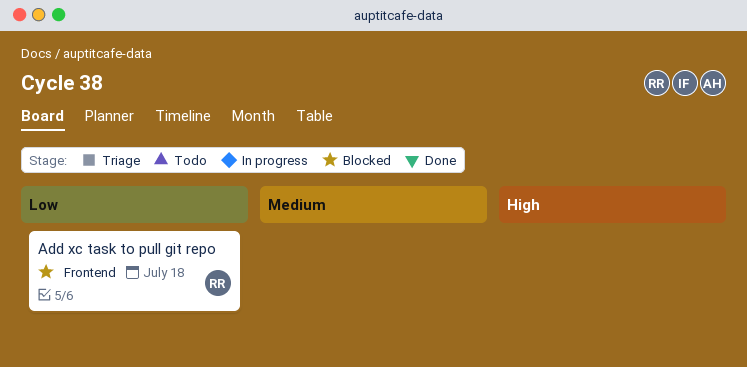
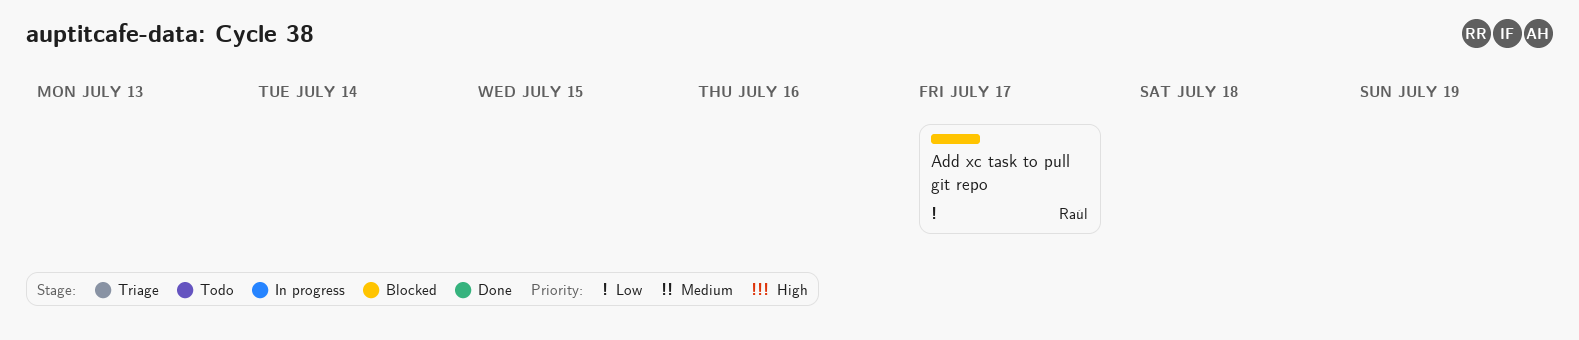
Add xc task to pull git repo, due: Jul 18 -> Jul 17

